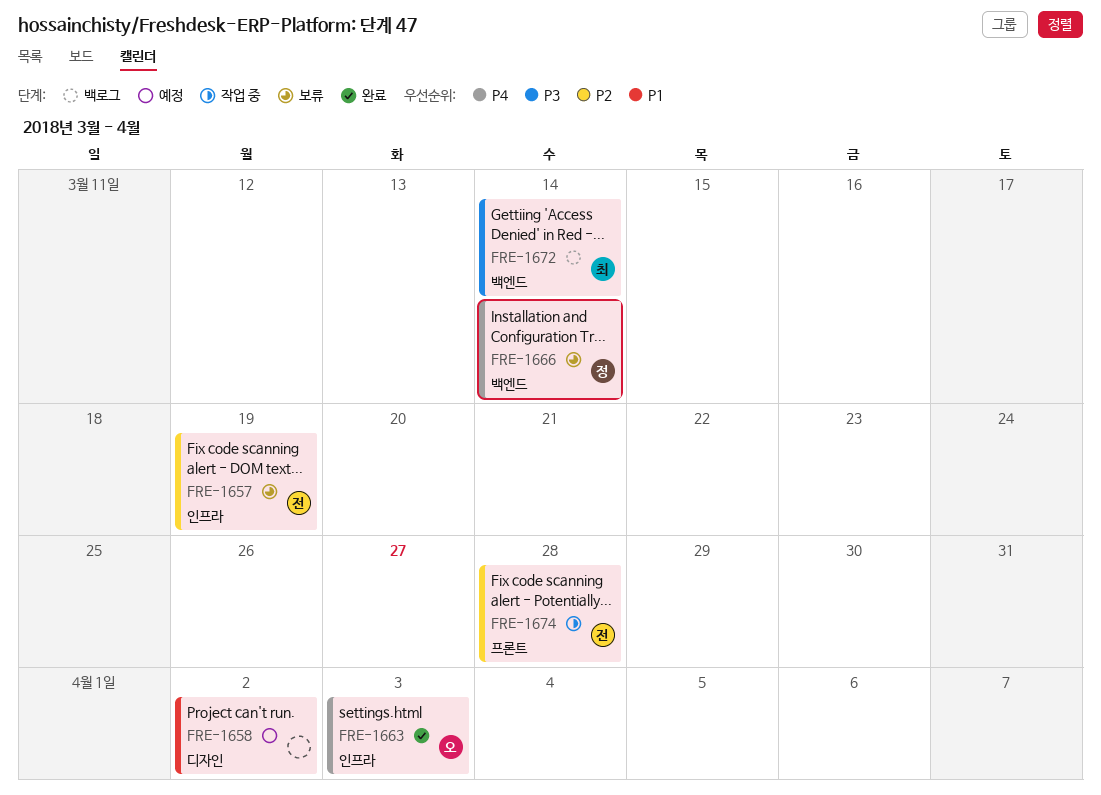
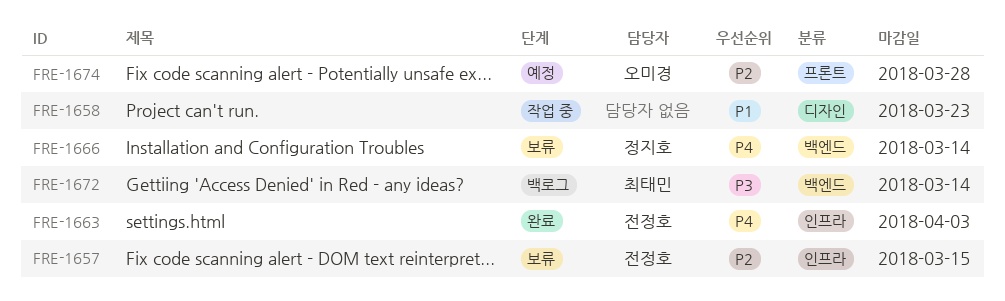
FRE-1657, due: Mar 19 -> Mar 15
FRE-1658, status: 예정 -> 작업 중
FRE-1658, due: Apr 2 -> Mar 23
FRE-1663, owner: 오미경 -> 전정호
FRE-1674, status: 작업 중 -> 예정
FRE-1674, owner: 전정호 -> 오미경

